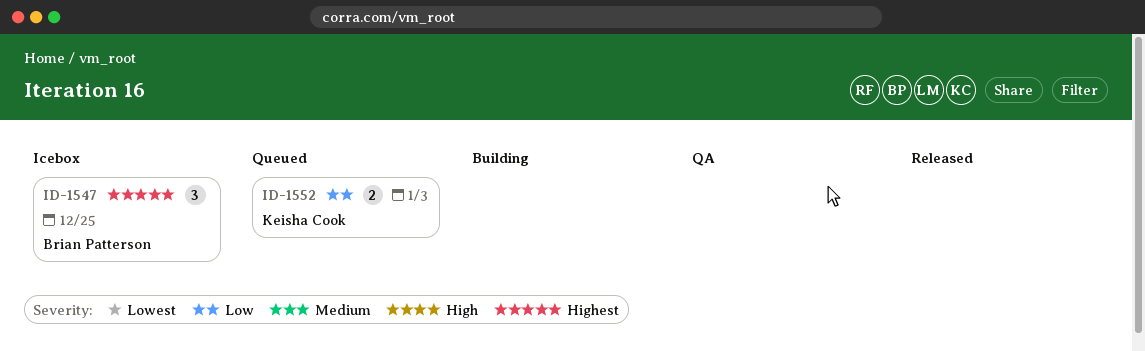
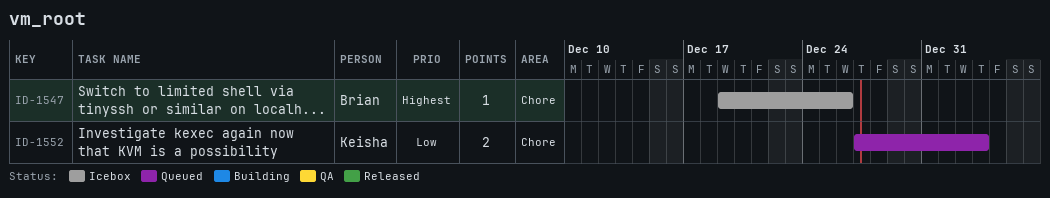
ID-1547, estimate: 3 -> 1
ID-1547, due: Dec 25 -> Dec 26

